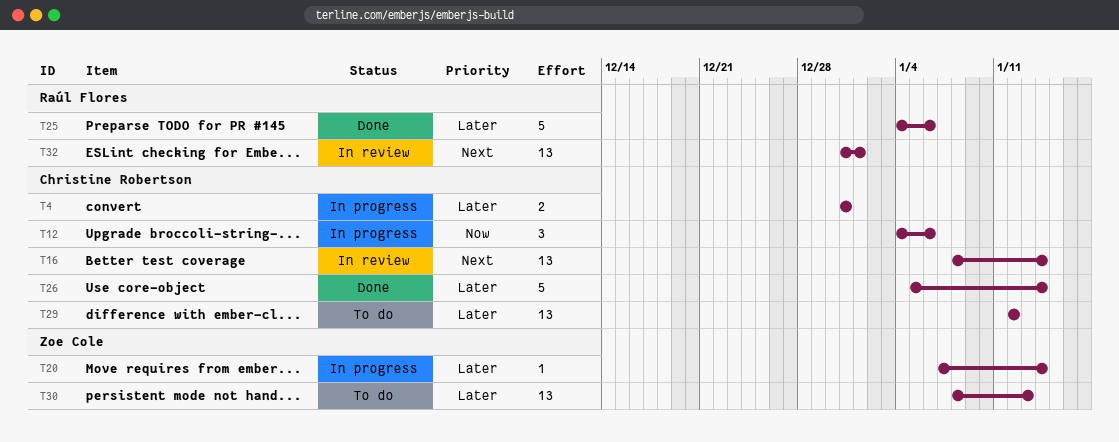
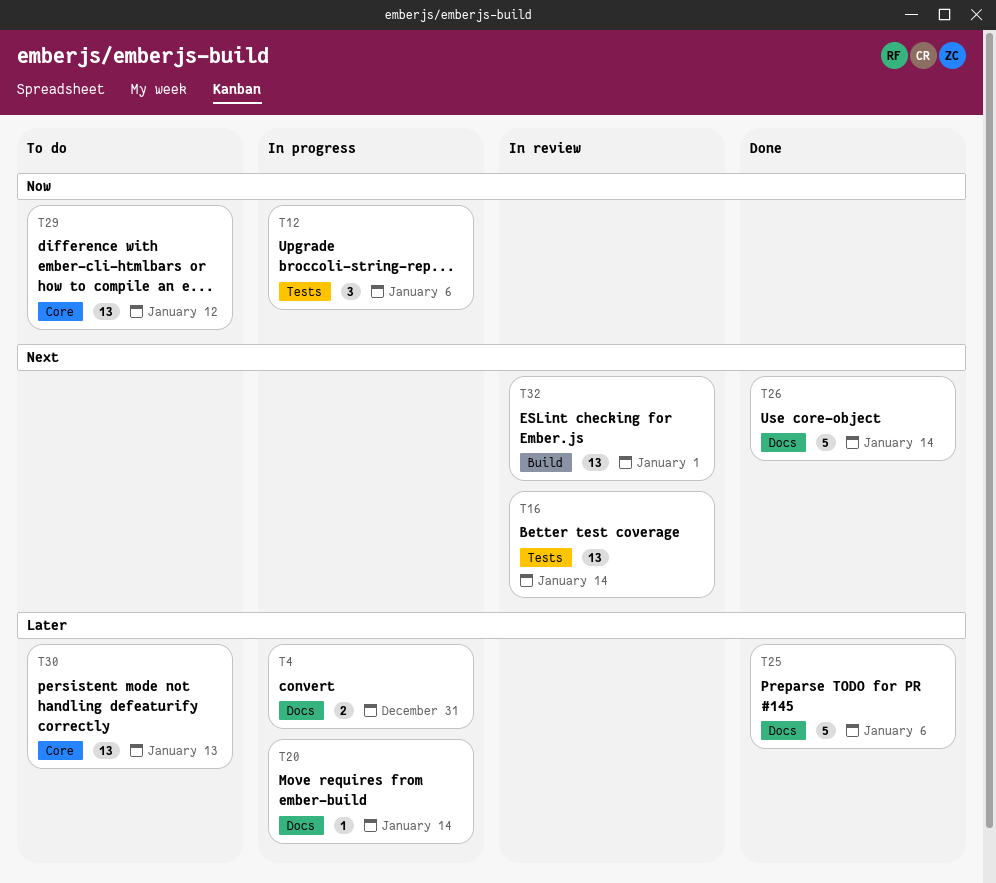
T26, priority: Later -> Next
T29, priority: Later -> Now

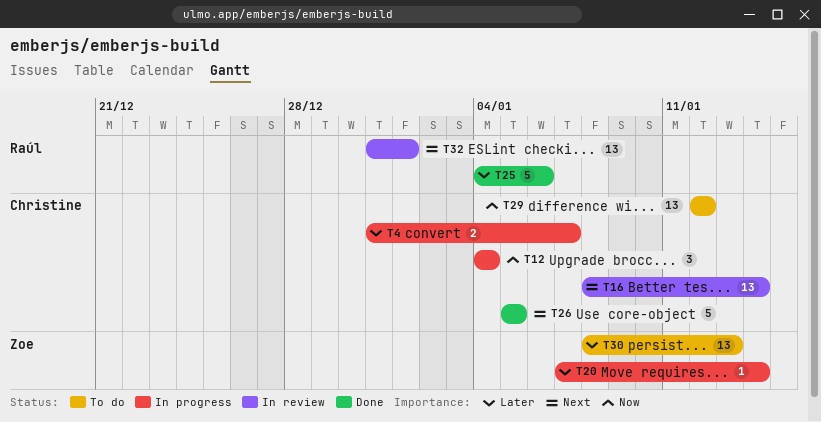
T4, due: Dec 31 -> Jan 7
T12, due: Jan 6 -> Jan 4
T26, due: Jan 14 -> Jan 5

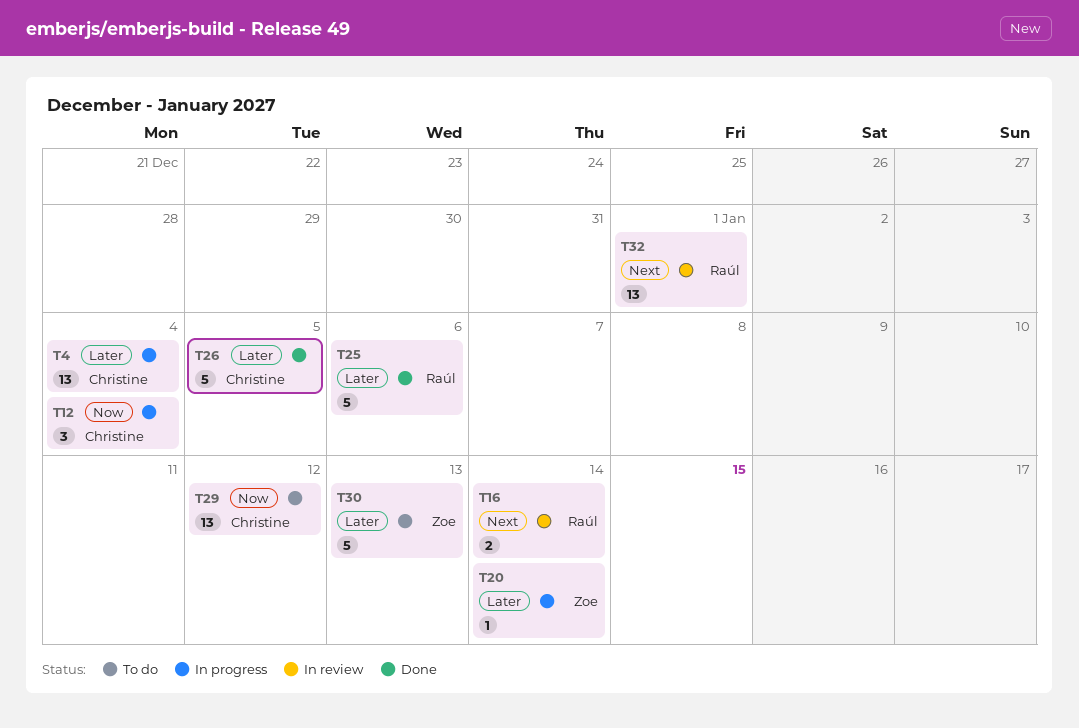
T4, estimate: 2 -> 13
T4, due: Jan 7 -> Jan 4
T16, owner: Christine -> Raúl
T16, estimate: 13 -> 2
T26, priority: Next -> Later
T30, estimate: 13 -> 5

